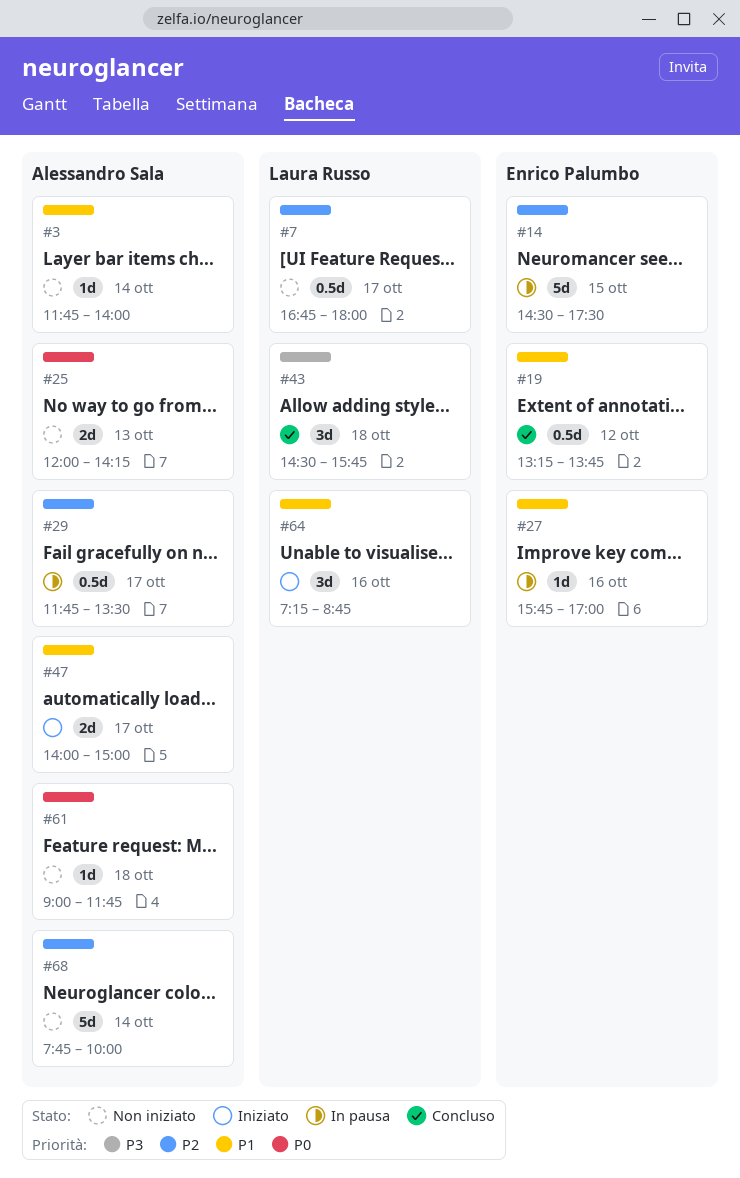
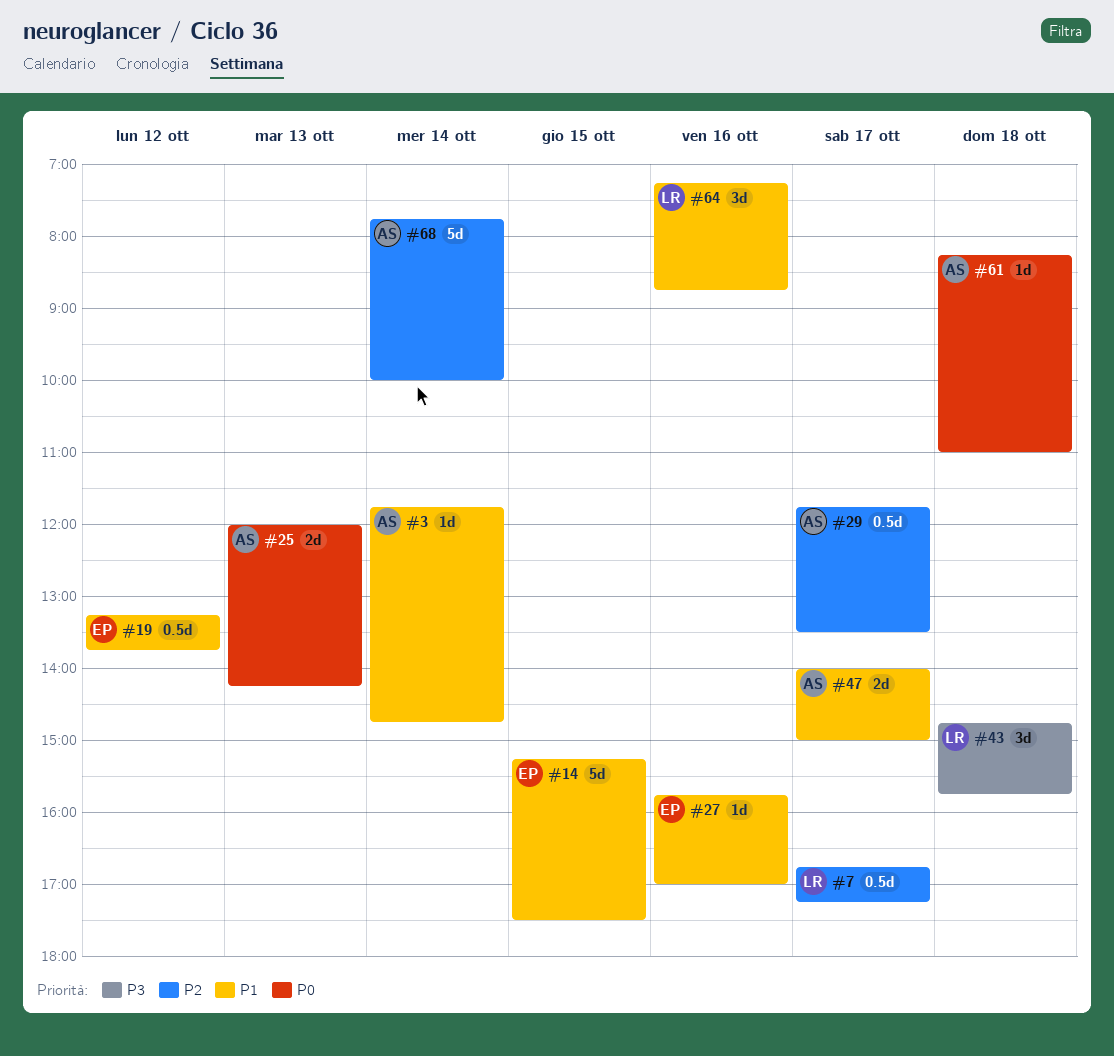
#3, ends: 14:00 -> 14:45
#7, ends: 18:00 -> 17:15
#14, priority: P2 -> P1
#14, begins: 14:30 -> 15:15
#43, begins: 14:30 -> 14:45
#61, begins: 09:00 -> 08:15
#61, ends: 11:45 -> 11:00

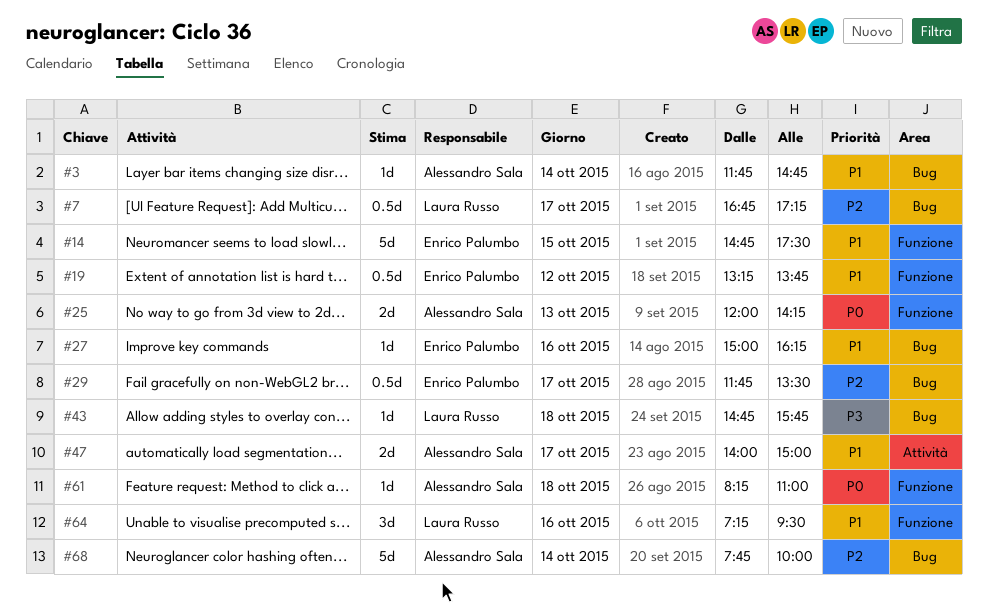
#14, begins: 15:15 -> 14:45
#27, begins: 15:45 -> 15:00
#27, ends: 17:00 -> 16:15
#29, owner: Alessandro Sala -> Enrico Palumbo
#43, estimate: 3d -> 1d
#64, ends: 08:45 -> 09:30

